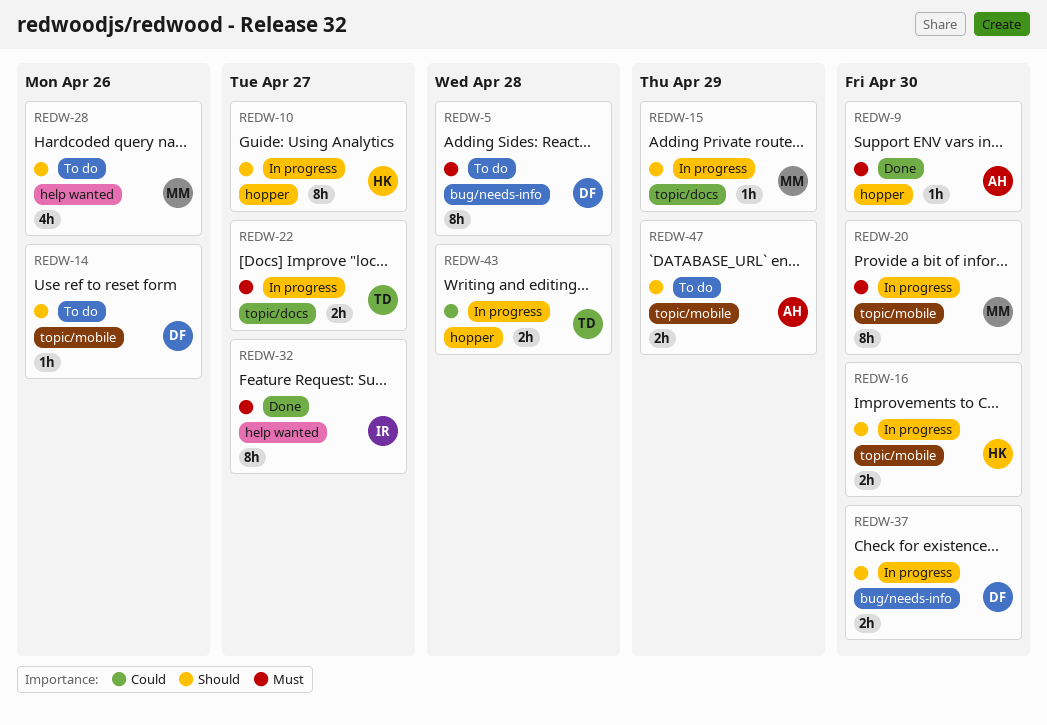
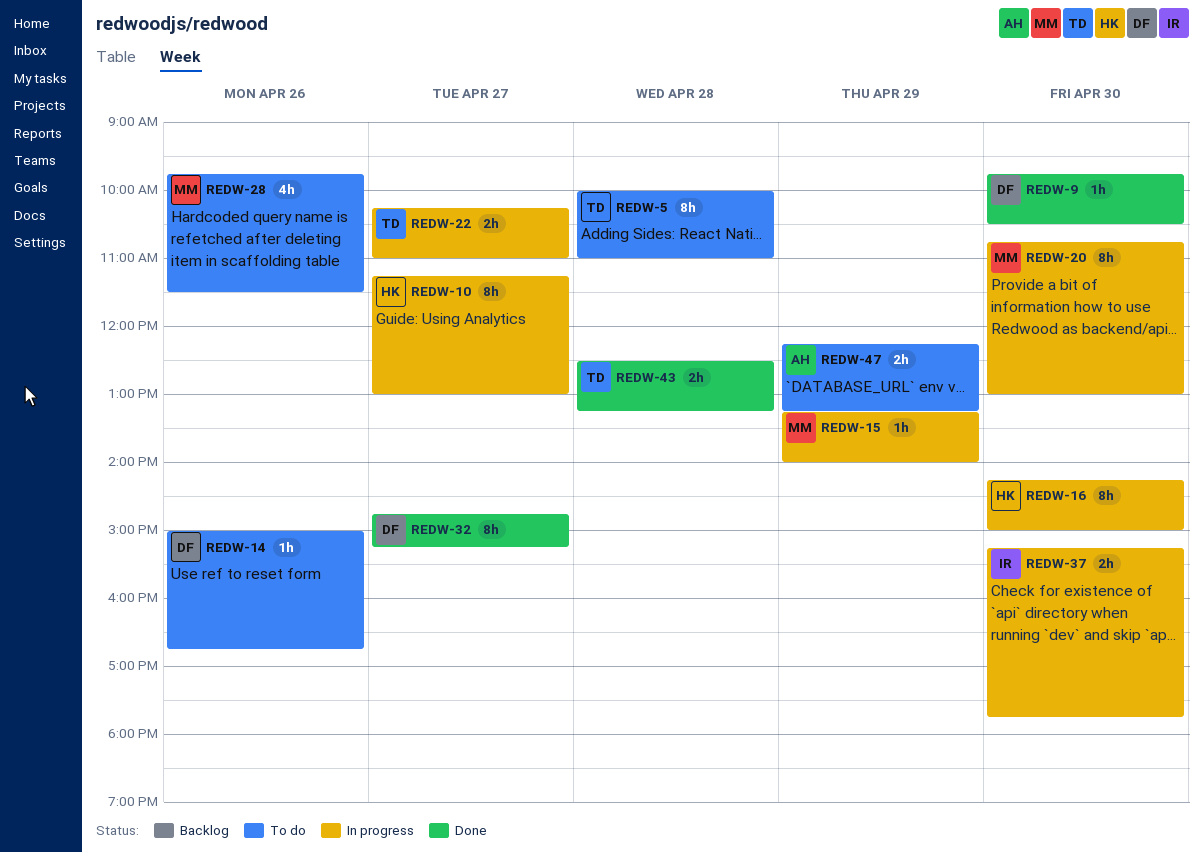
REDW-5, owner: DF -> TD
REDW-9, owner: AH -> DF
REDW-16, estimate: 2h -> 8h
REDW-32, owner: IR -> DF
REDW-37, owner: DF -> IR
REDW-43, status: In progress -> Done

